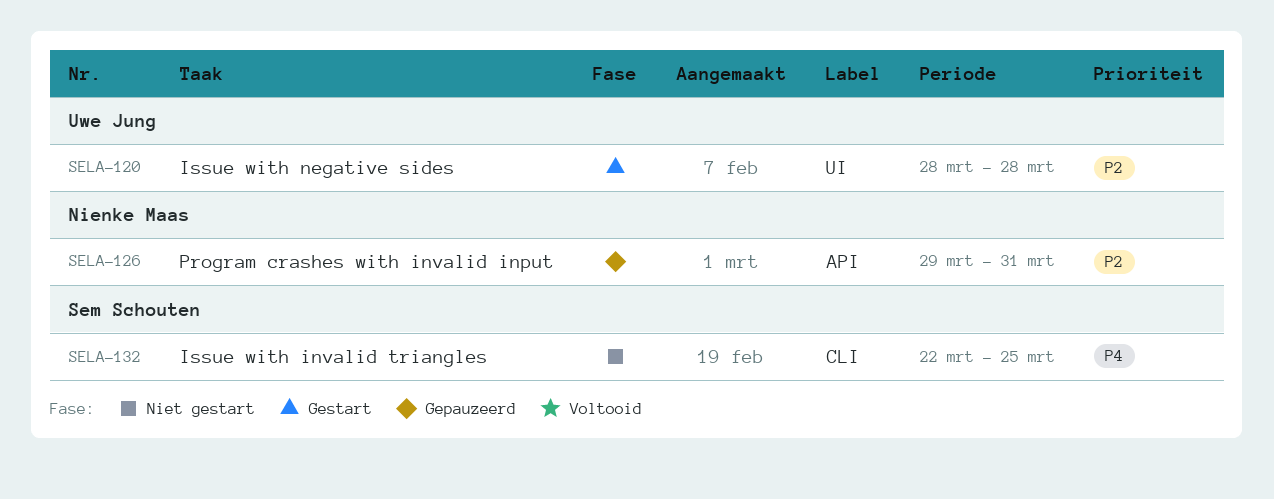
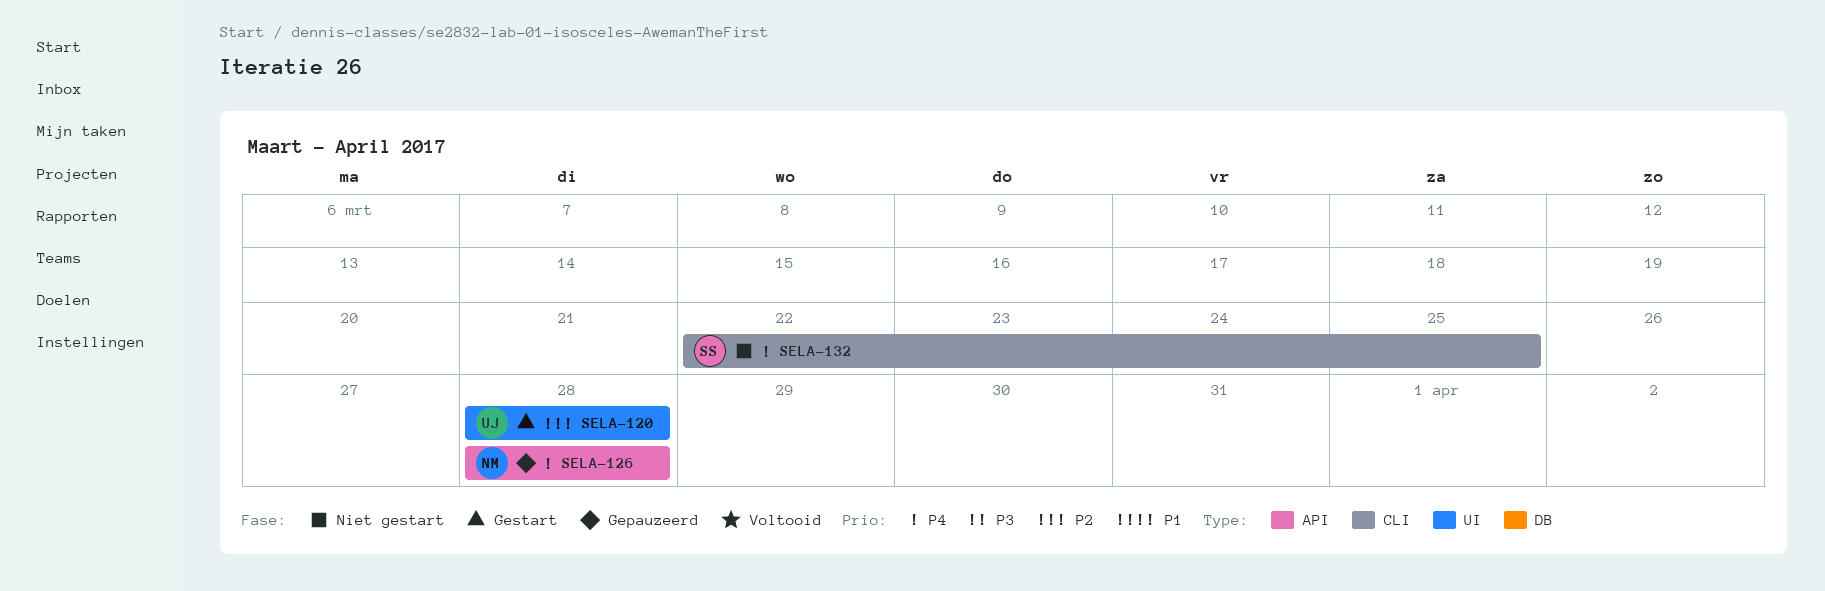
SELA-126, priority: P2 -> P4
SELA-126, start: Mar 29 -> Mar 28
SELA-126, due: Mar 31 -> Mar 28

